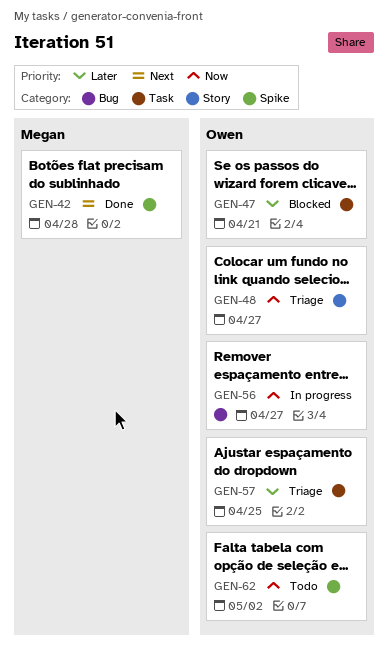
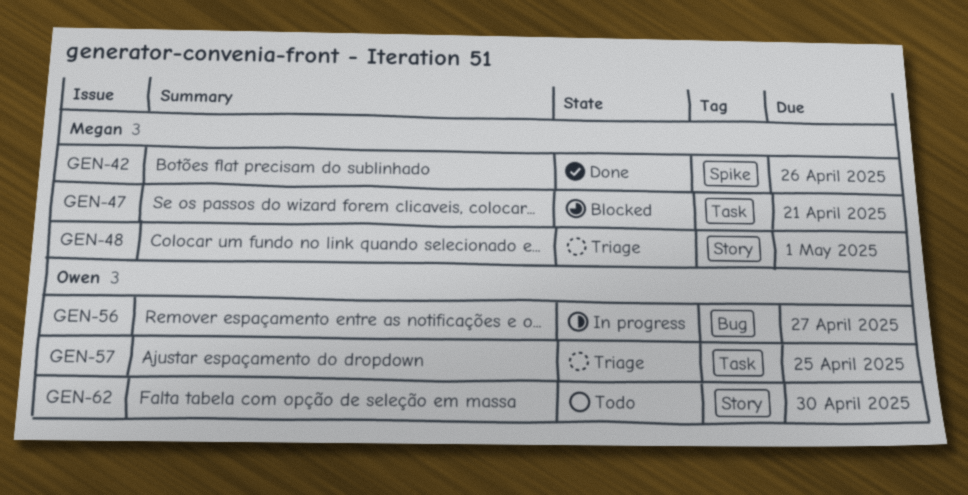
GEN-42, due: Apr 28 -> Apr 26
GEN-47, owner: Owen -> Megan
GEN-48, owner: Owen -> Megan
GEN-48, due: Apr 27 -> May 1
GEN-62, label: Spike -> Story
GEN-62, due: May 2 -> Apr 30

